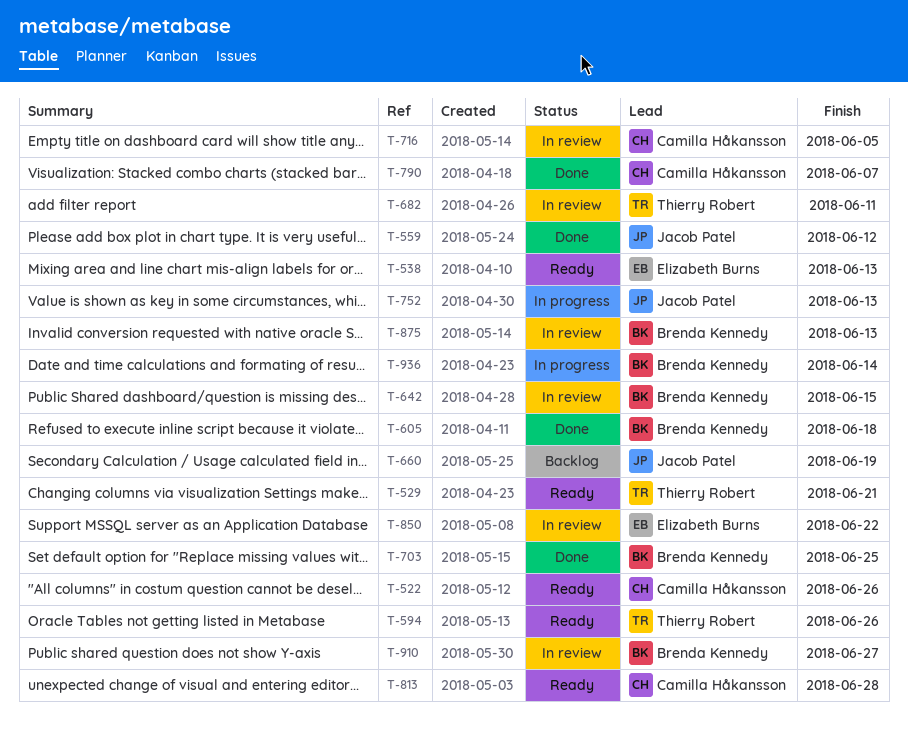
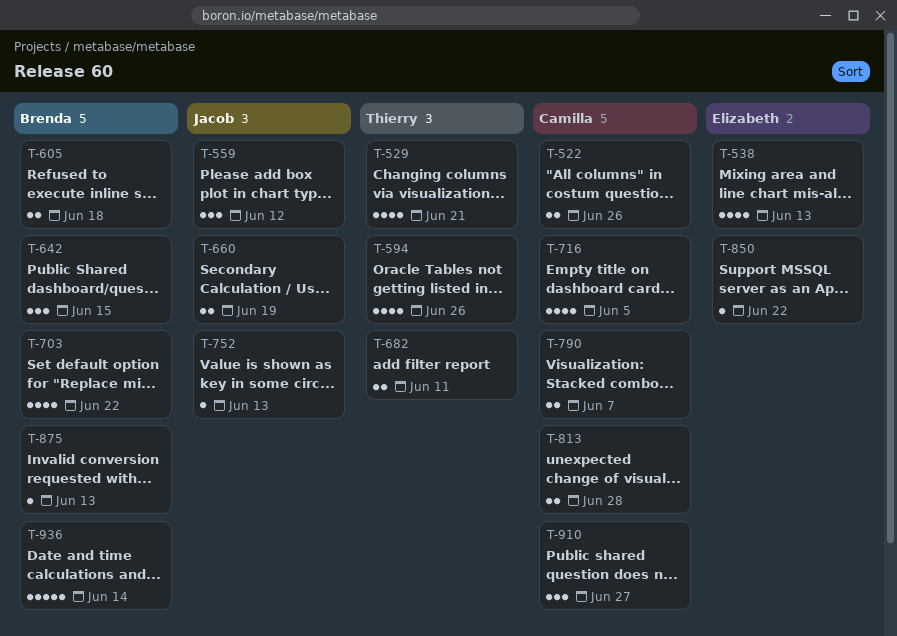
T-703, due: Jun 25 -> Jun 22
T-910, owner: Brenda Kennedy -> Camilla Håkansson

